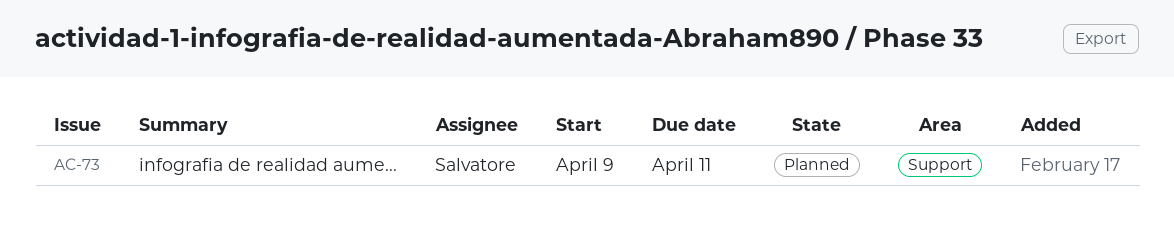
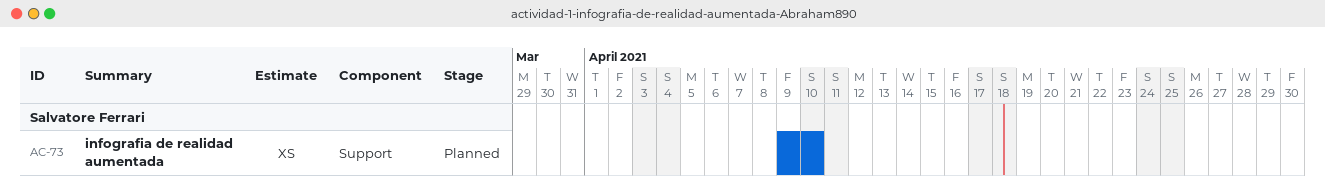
AC-73, due: Apr 11 -> Apr 10

